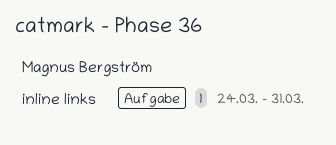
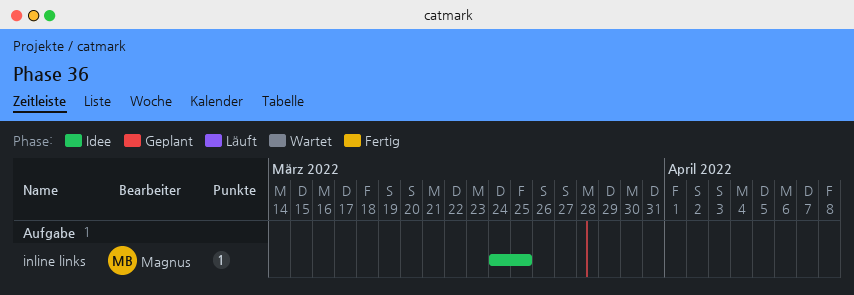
inline links, due: Mar 31 -> Mar 25

